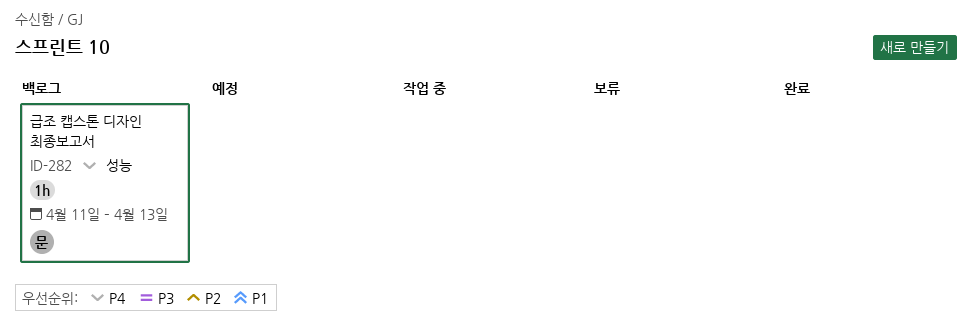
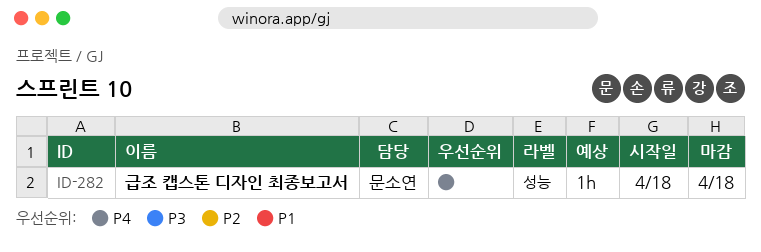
ID-282, start: Apr 11 -> Apr 18
ID-282, due: Apr 13 -> Apr 18

